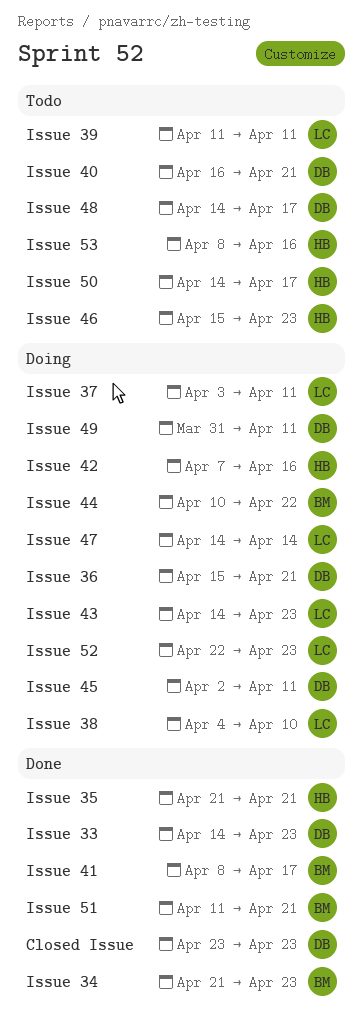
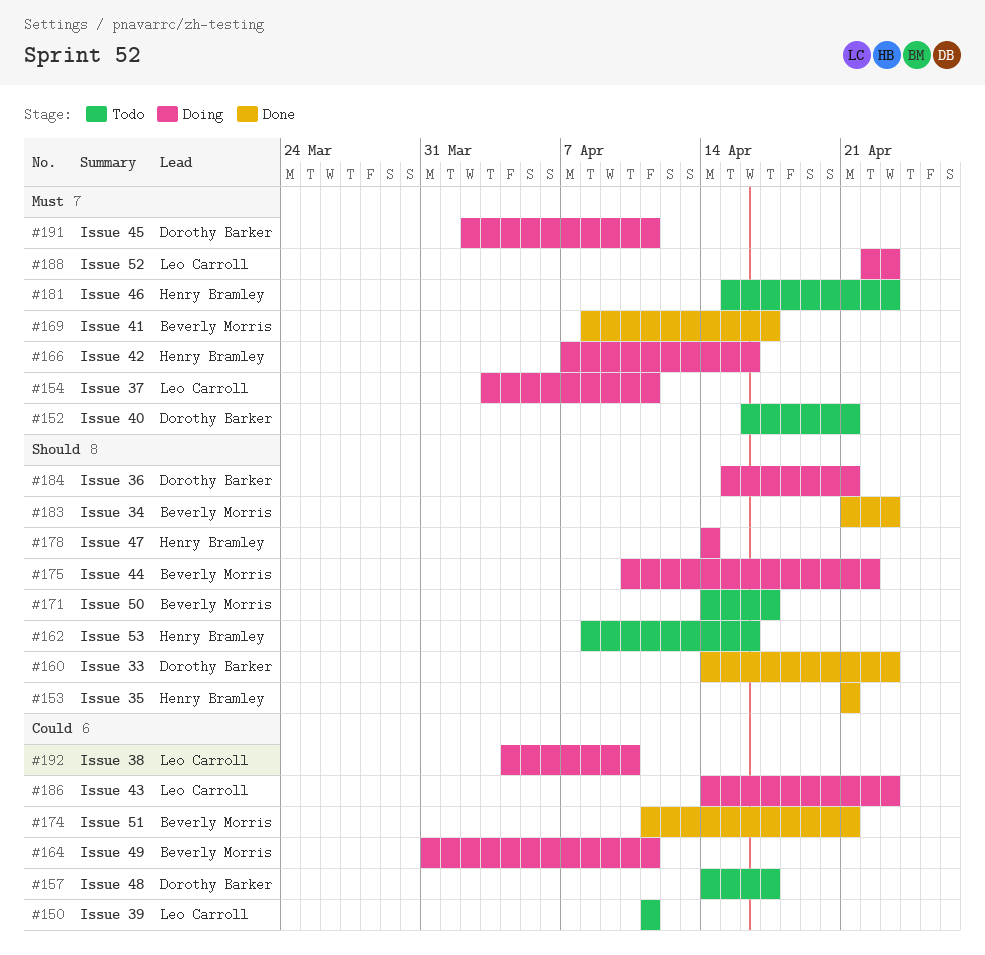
Closed Issue: present -> none
Issue 47, owner: Leo Carroll -> Henry Bramley
Issue 49, owner: Dorothy Barker -> Beverly Morris
Issue 50, owner: Henry Bramley -> Beverly Morris

